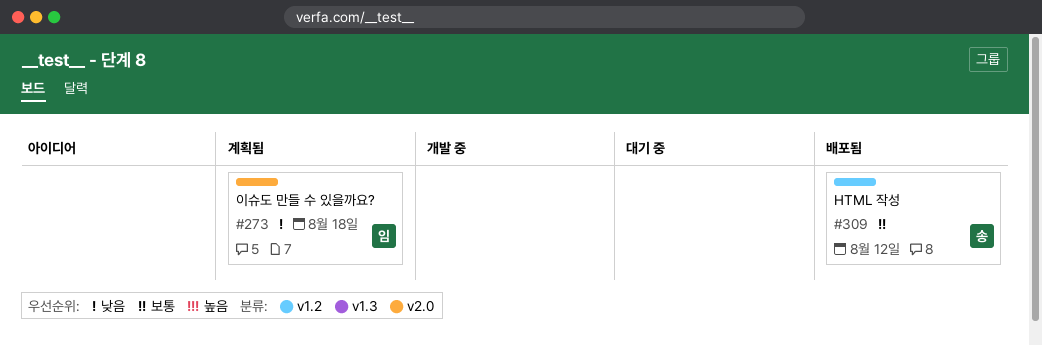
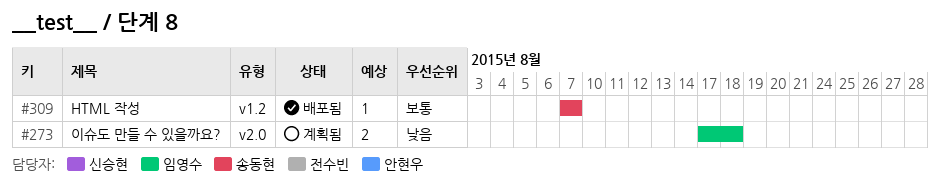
#309, due: Aug 12 -> Aug 7

